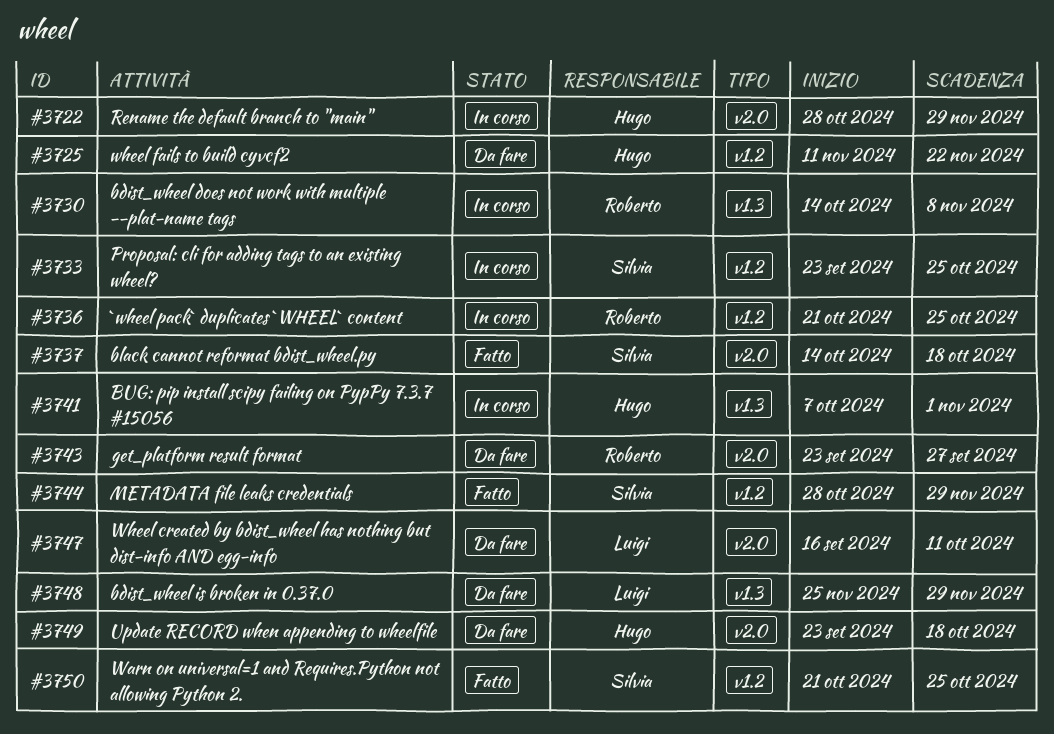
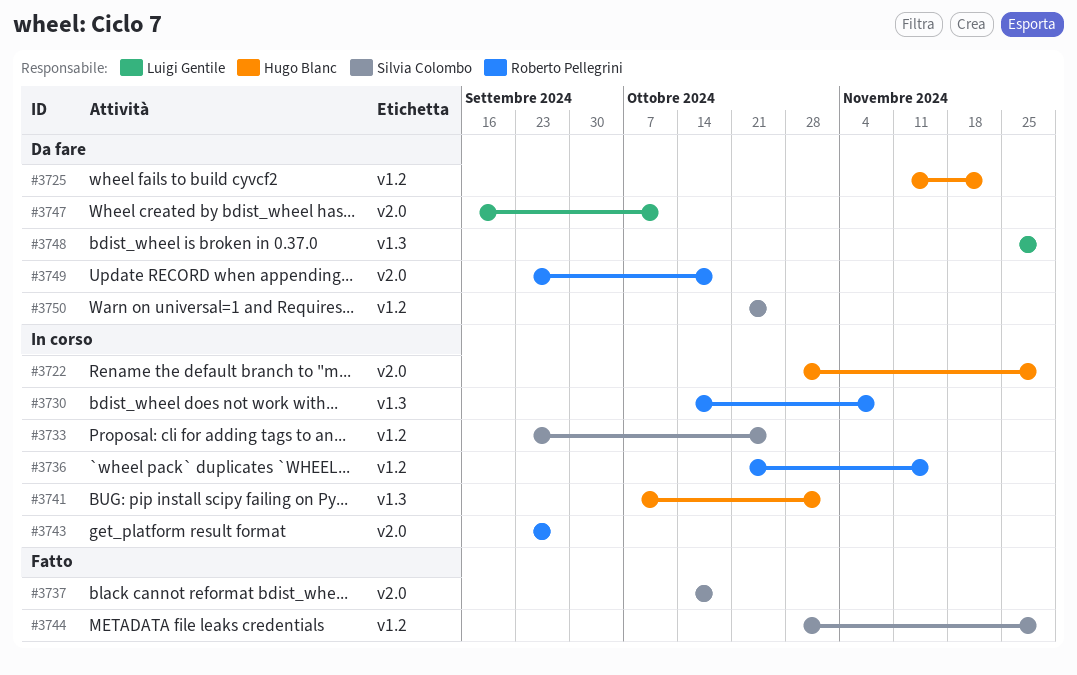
#3736, due: Oct 25 -> Nov 15
#3743, status: Da fare -> In corso
#3749, owner: Hugo Blanc -> Roberto Pellegrini
#3750, status: Fatto -> Da fare

